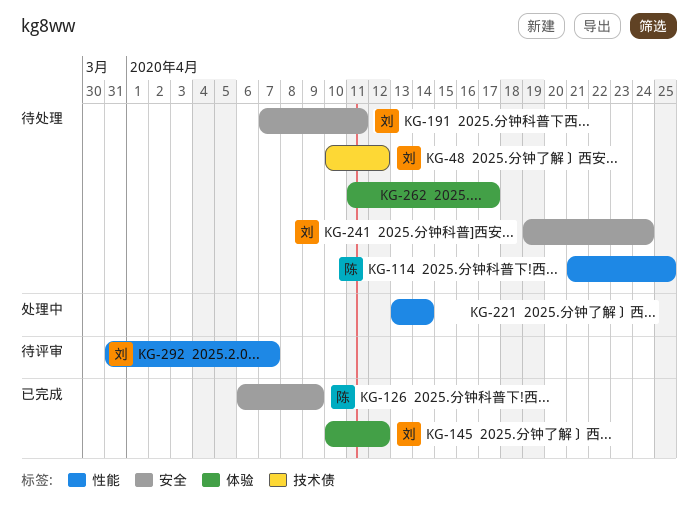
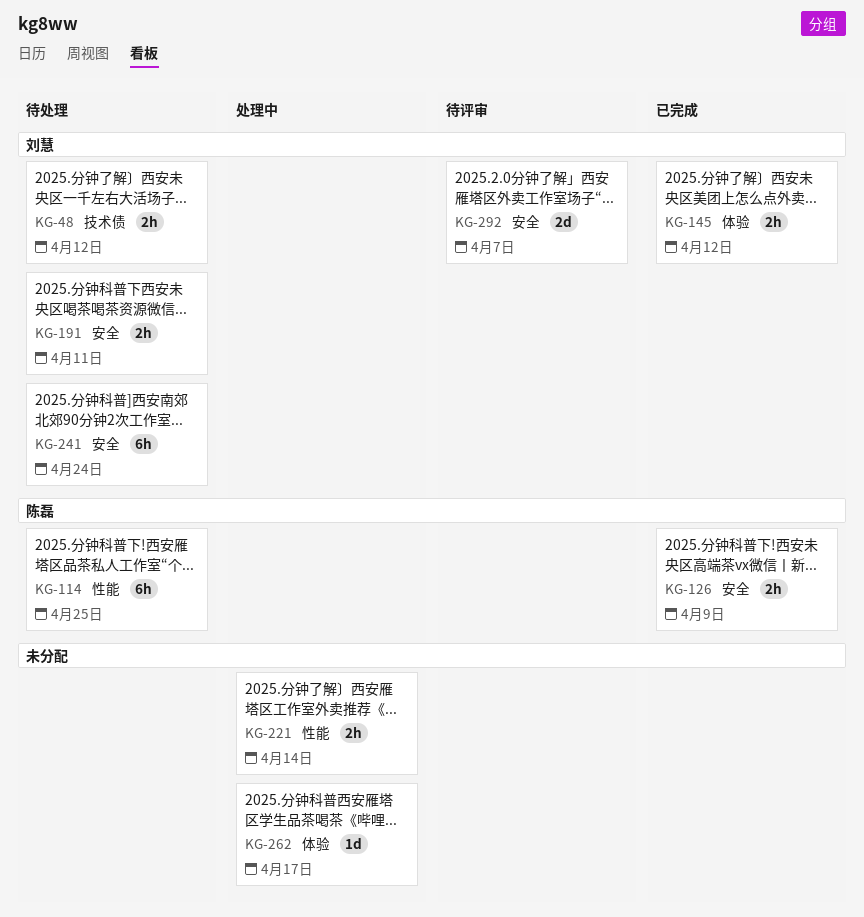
KG-262, status: 待处理 -> 处理中
KG-292, label: 性能 -> 安全

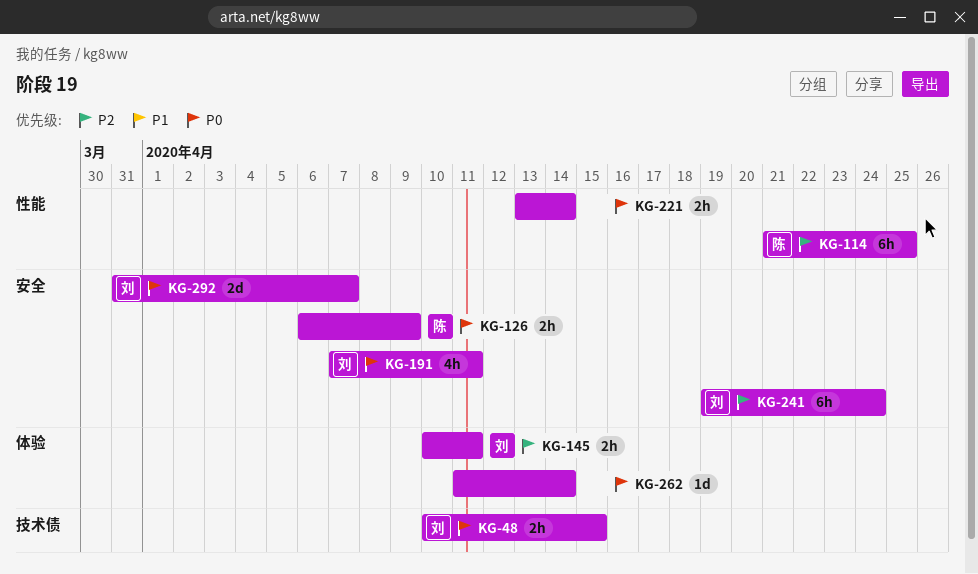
KG-48, due: Apr 12 -> Apr 15
KG-145, due: Apr 12 -> Apr 11
KG-191, estimate: 2h -> 4h
KG-262, due: Apr 17 -> Apr 14

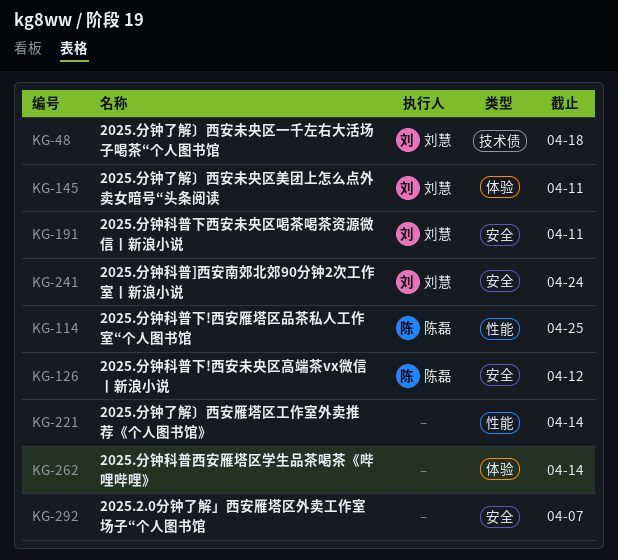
KG-48, due: Apr 15 -> Apr 18
KG-126, due: Apr 9 -> Apr 12
KG-292, owner: 刘慧 -> none

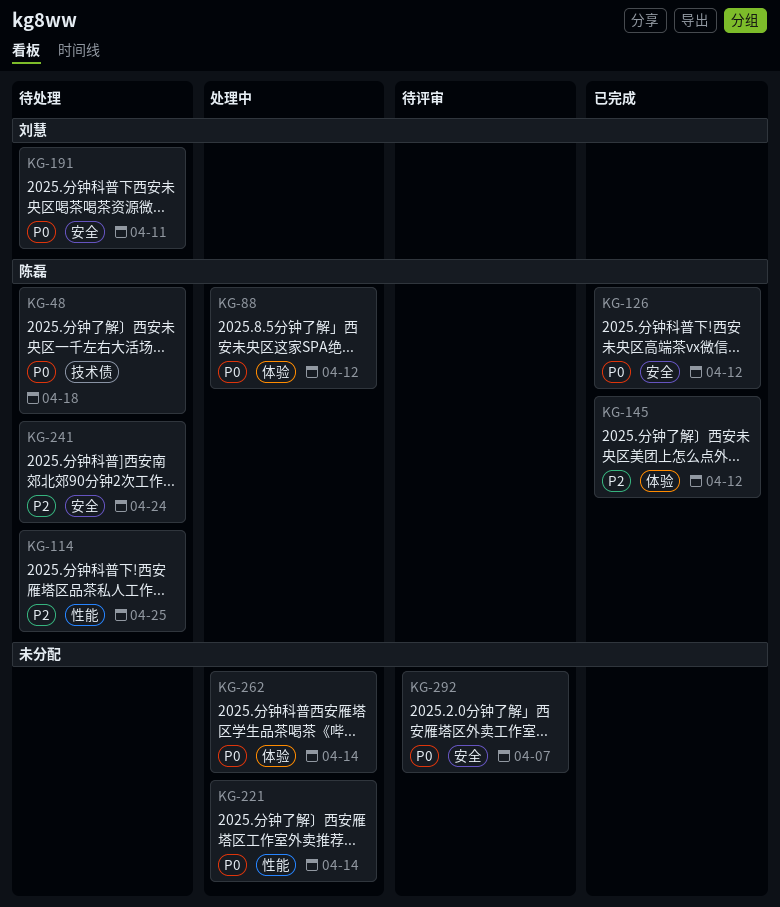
KG-48, owner: 刘慧 -> 陈磊
KG-88: none -> present
KG-145, owner: 刘慧 -> 陈磊
KG-145, due: Apr 11 -> Apr 12
KG-241, owner: 刘慧 -> 陈磊

